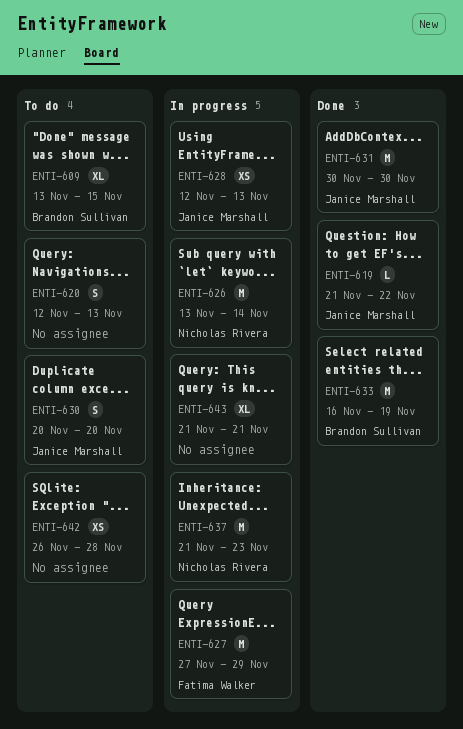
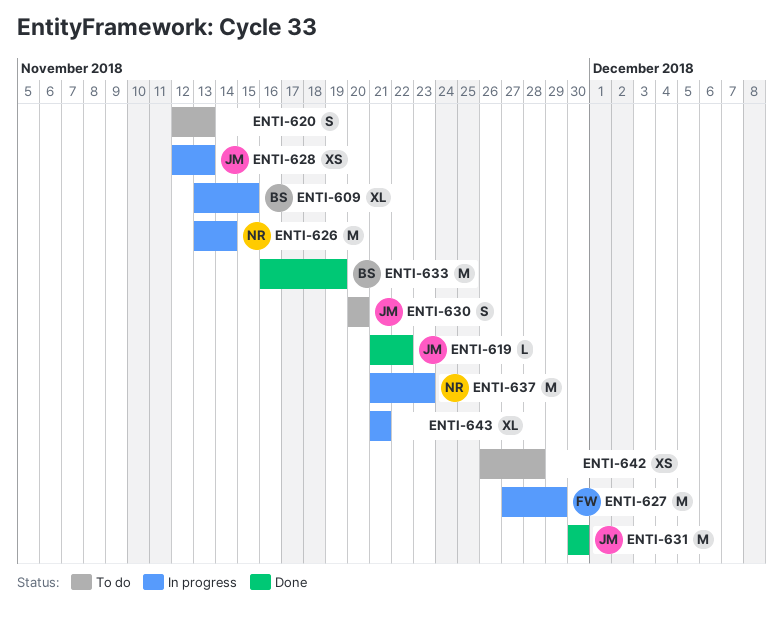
ENTI-609, status: To do -> In progress

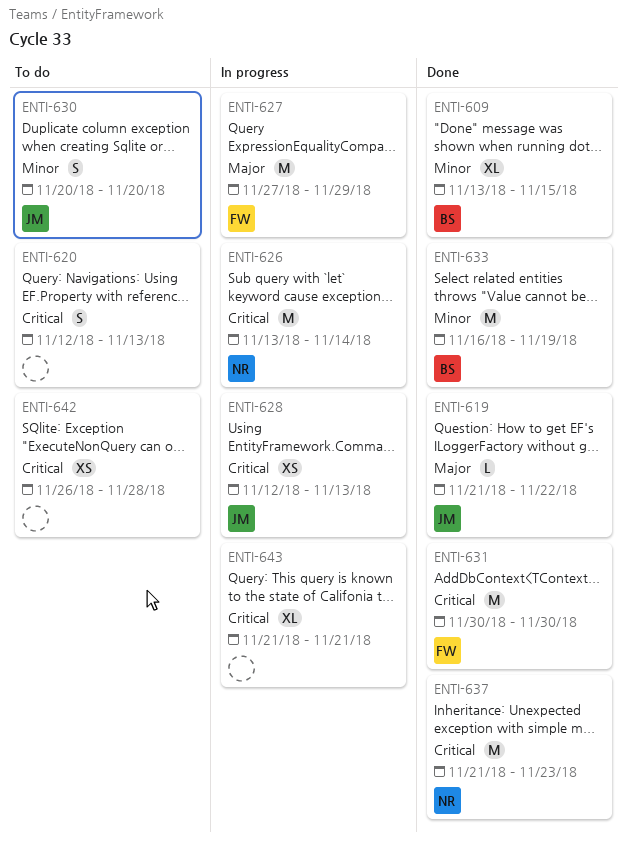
ENTI-609, status: In progress -> Done
ENTI-631, owner: JM -> FW
ENTI-637, status: In progress -> Done

